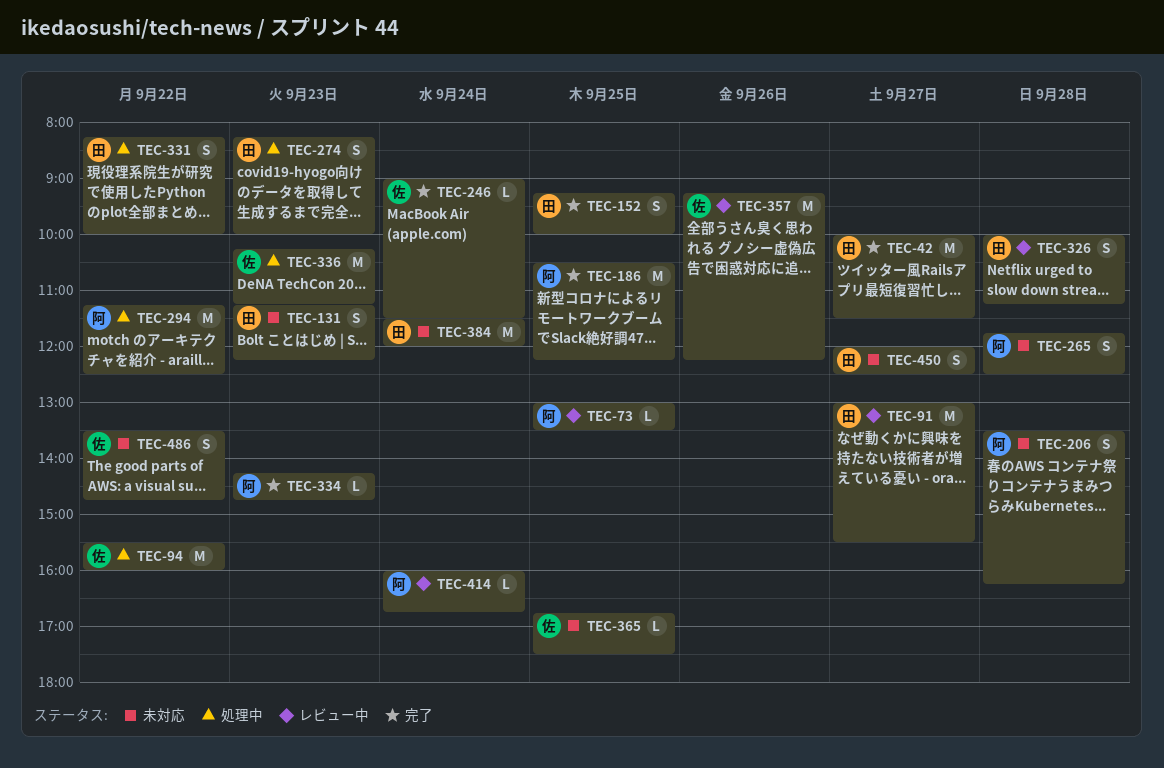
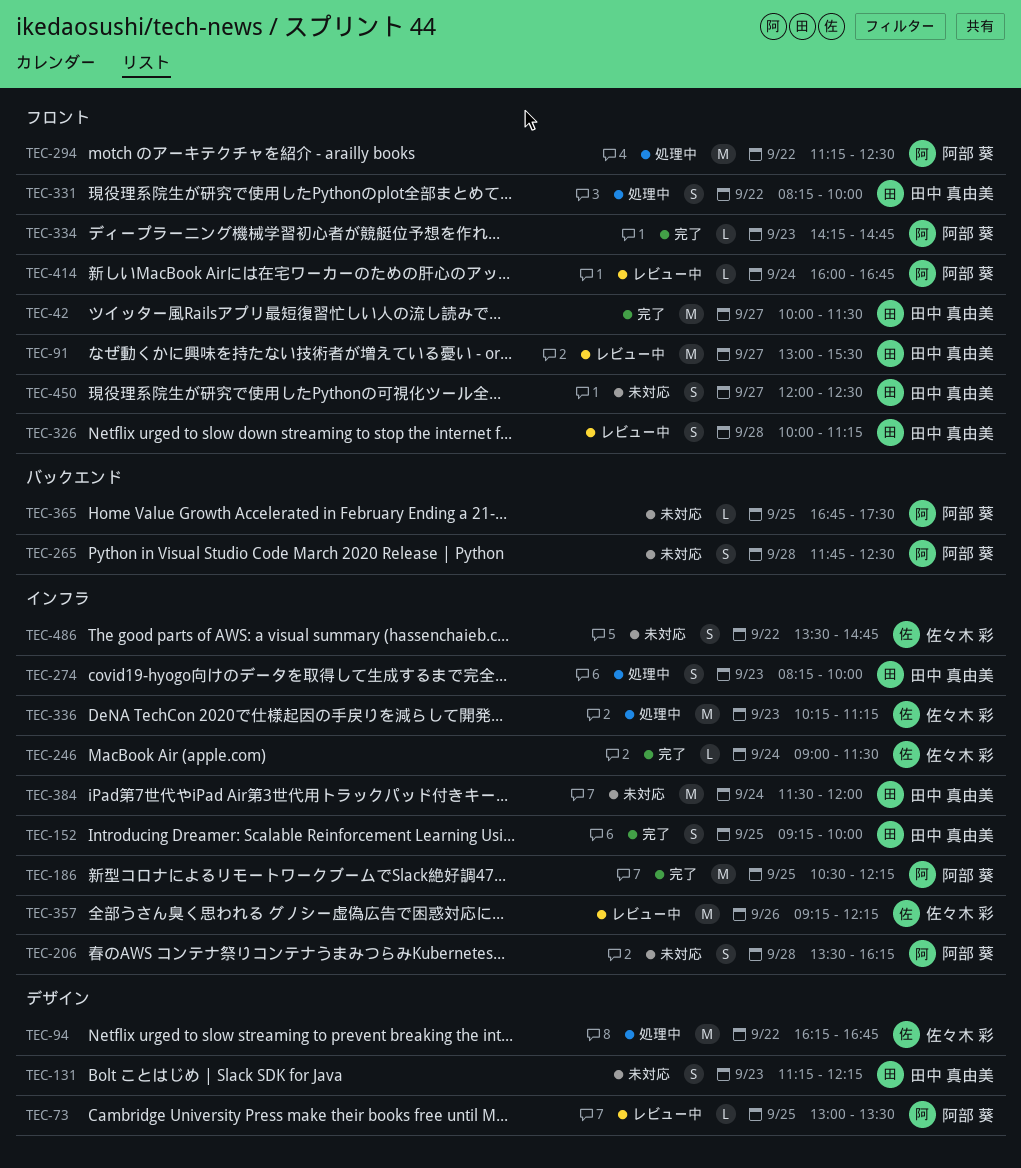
TEC-94, begins: 15:30 -> 16:15
TEC-94, ends: 16:00 -> 16:45
TEC-365, owner: 佐々木 彩 -> 阿部 葵

